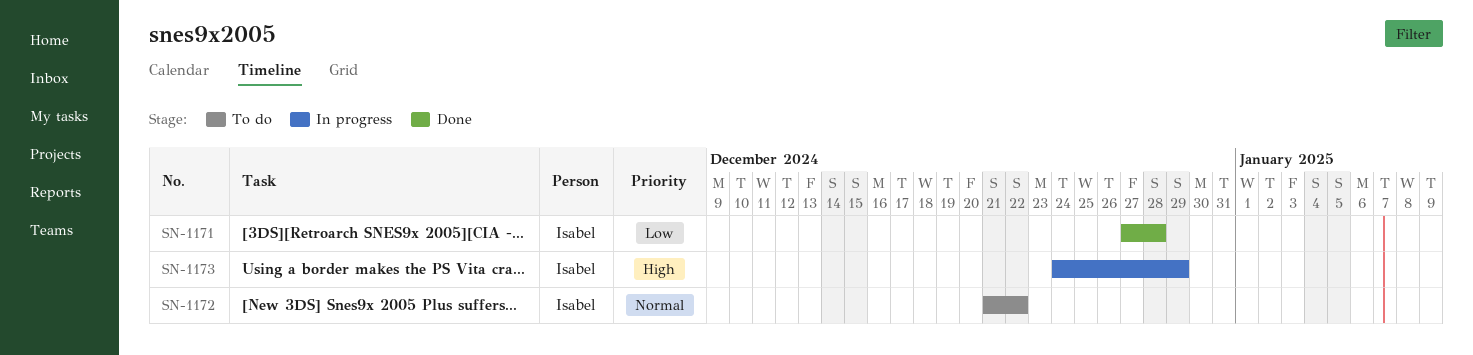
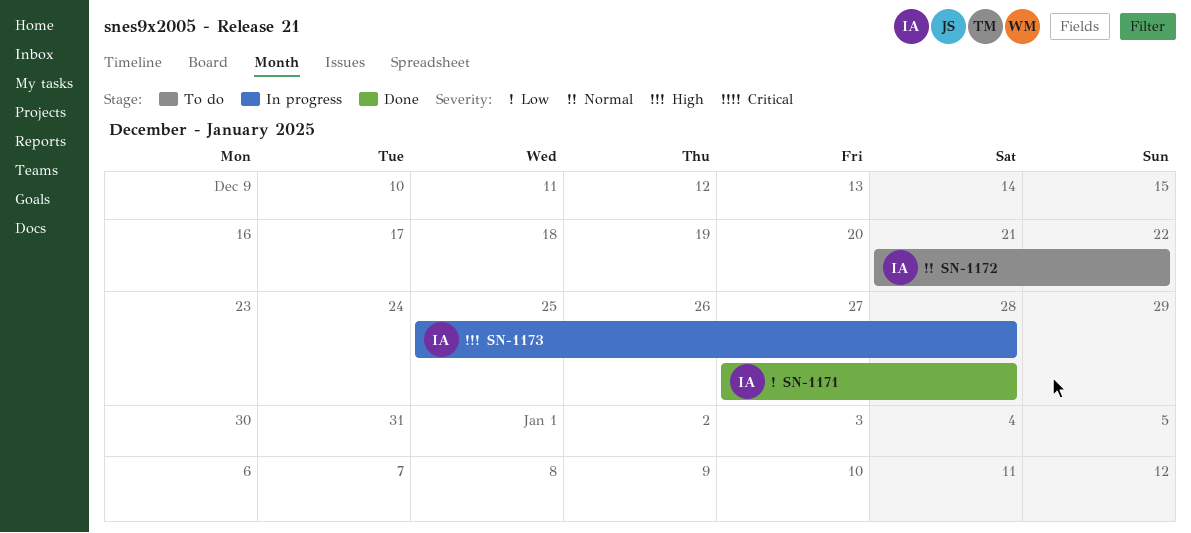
SN-1173, start: Dec 24 -> Dec 25
SN-1173, due: Dec 29 -> Dec 28

